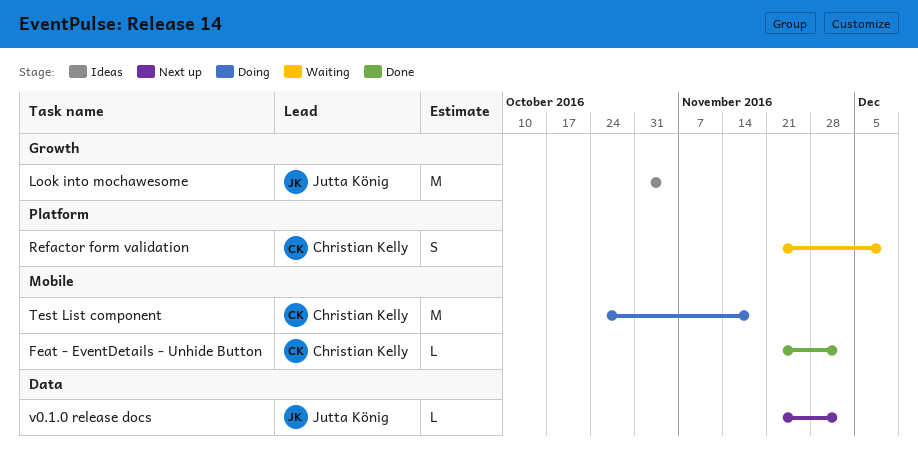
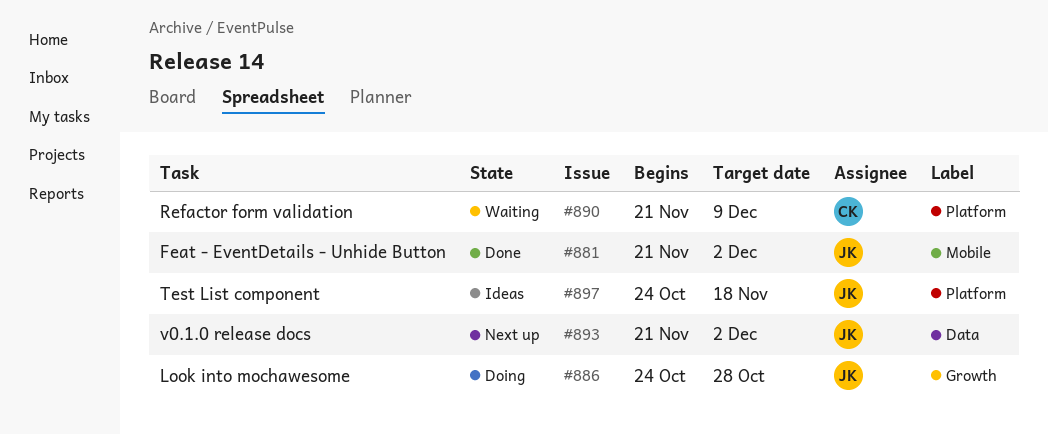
Feat - EventDetails - Unhide Button, owner: Christian Kelly -> Jutta König
Look into mochawesome, status: Ideas -> Doing
Look into mochawesome, start: Oct 31 -> Oct 24
Look into mochawesome, due: Nov 4 -> Oct 28
Test List component, status: Doing -> Ideas
Test List component, owner: Christian Kelly -> Jutta König
Test List component, label: Mobile -> Platform

